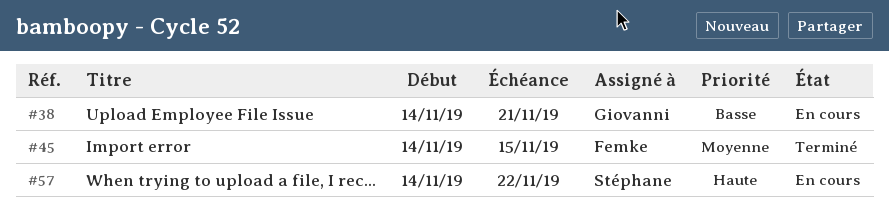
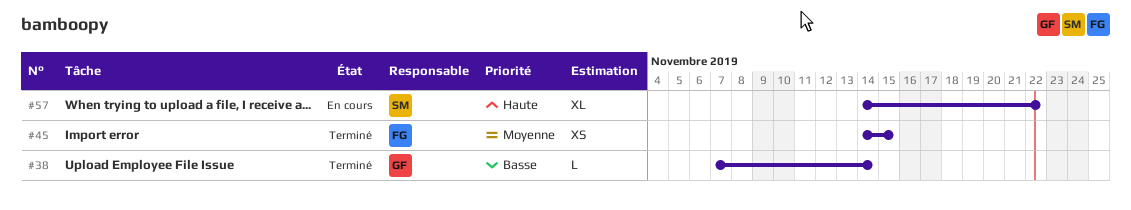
#38, status: En cours -> Terminé
#38, start: Nov 14 -> Nov 7
#38, due: Nov 21 -> Nov 14

